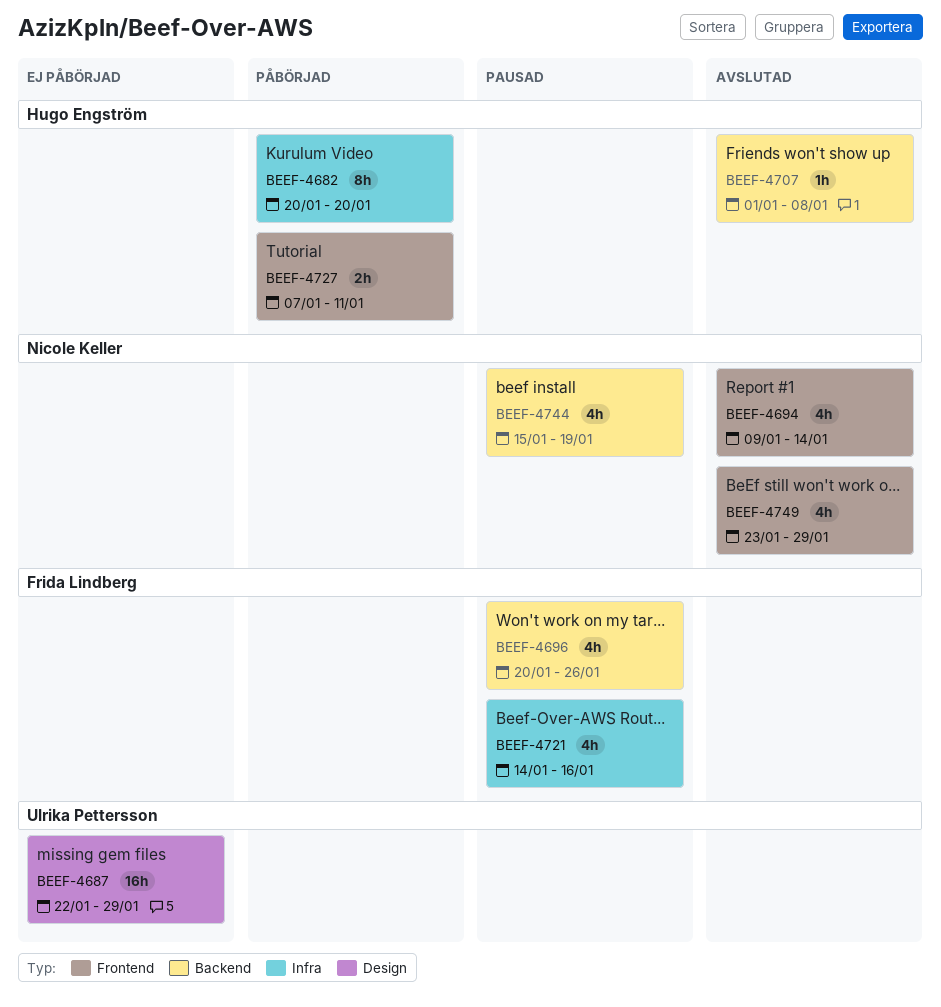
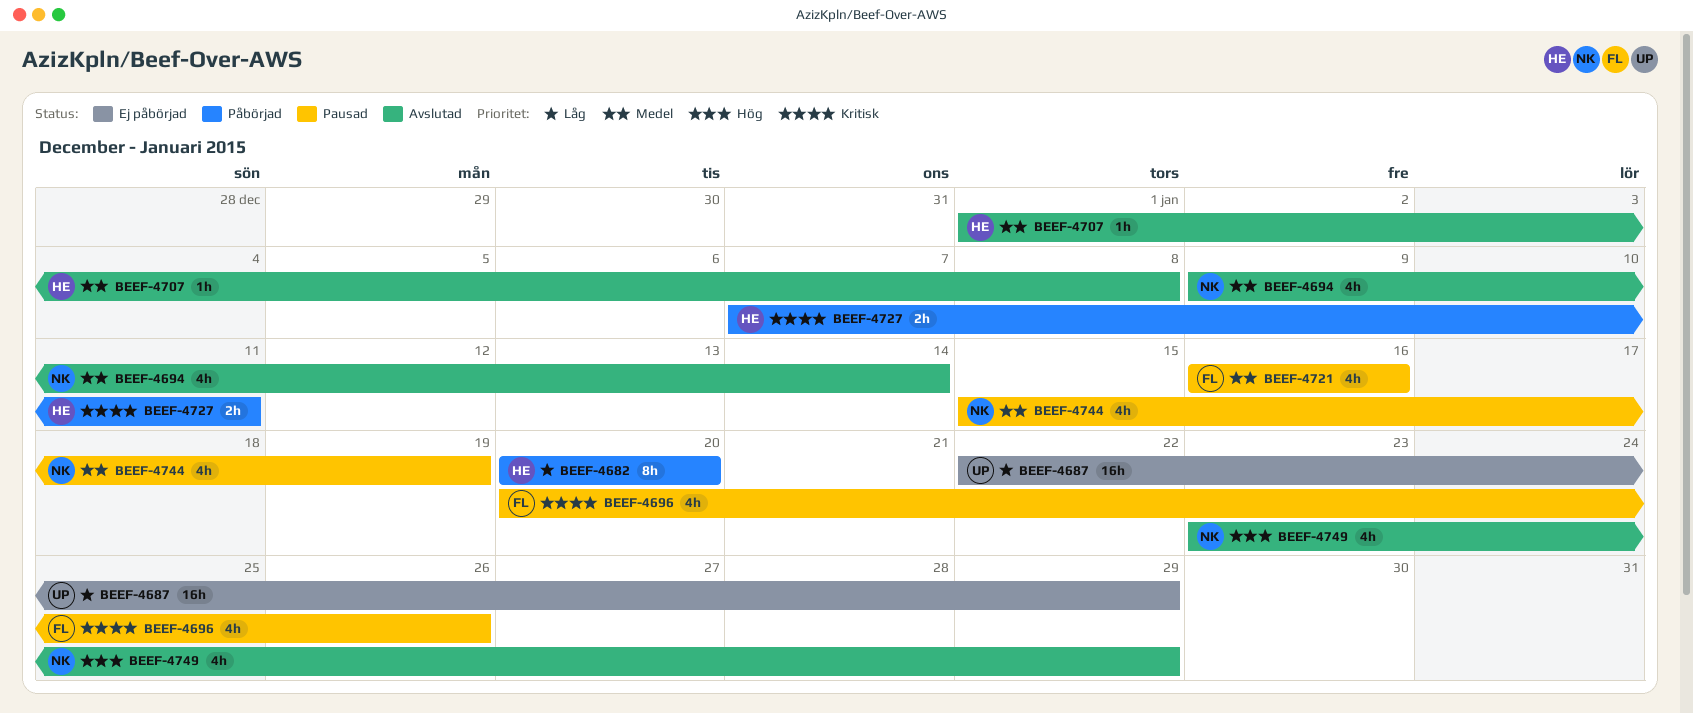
BEEF-4721, start: Jan 14 -> Jan 16

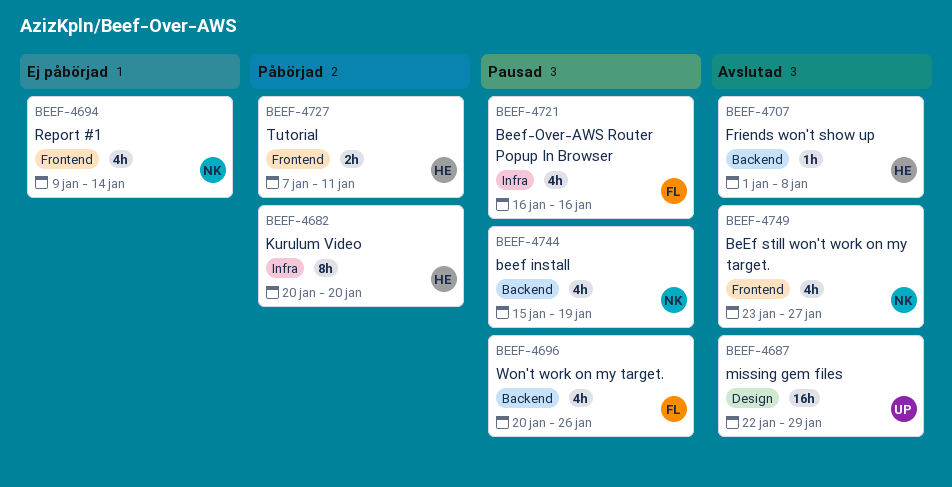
BEEF-4687, status: Ej påbörjad -> Avslutad
BEEF-4694, status: Avslutad -> Ej påbörjad
BEEF-4749, due: Jan 29 -> Jan 27

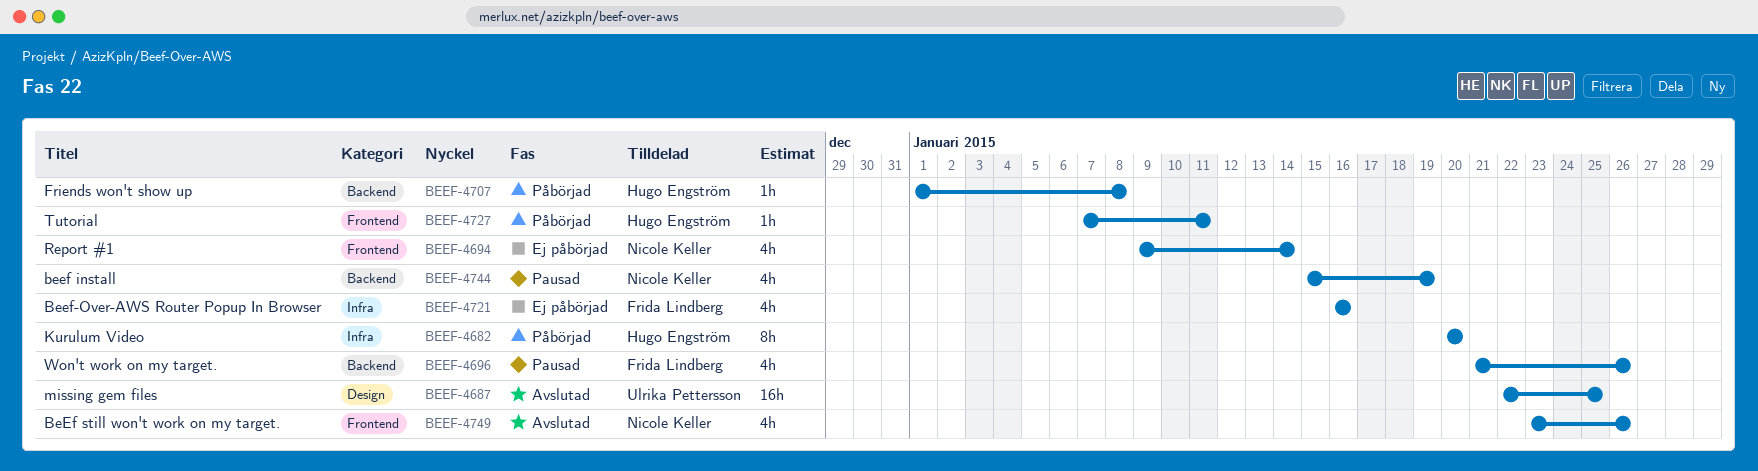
BEEF-4687, due: Jan 29 -> Jan 25
BEEF-4696, start: Jan 20 -> Jan 21
BEEF-4707, status: Avslutad -> Påbörjad
BEEF-4721, status: Pausad -> Ej påbörjad
BEEF-4727, estimate: 2h -> 1h
BEEF-4749, due: Jan 27 -> Jan 26

